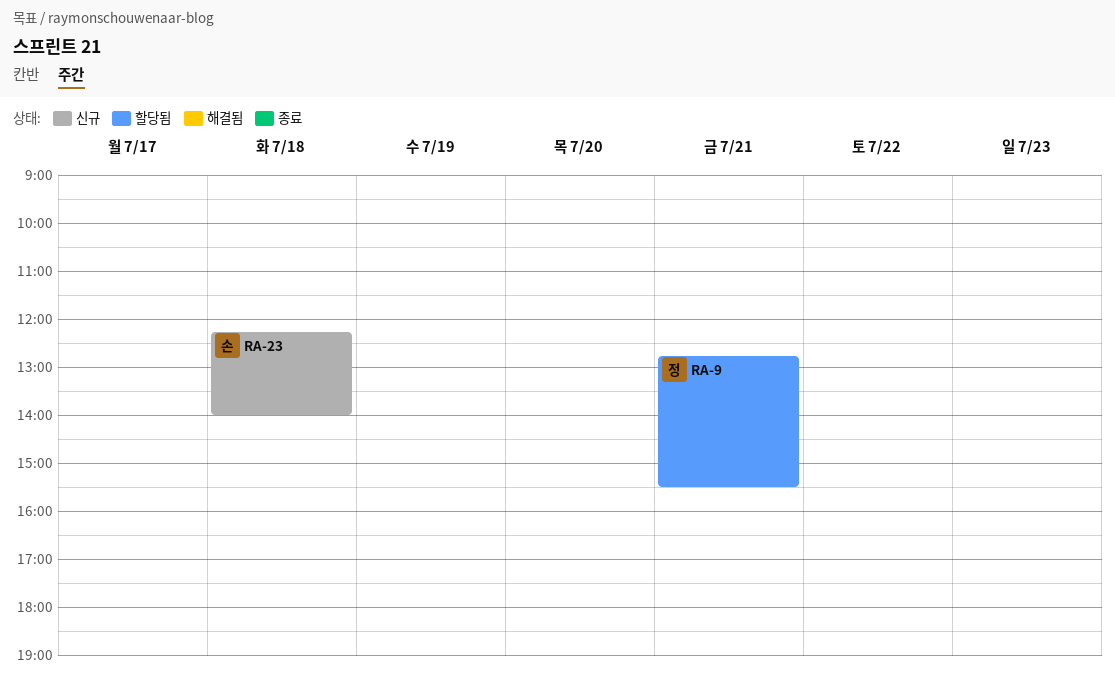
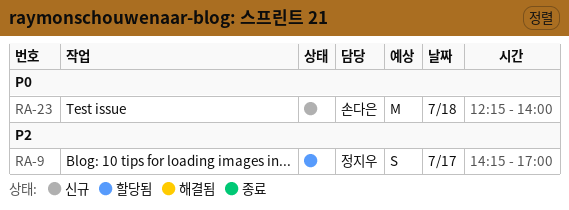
RA-9, day: Jul 21 -> Jul 17
RA-9, begins: 12:45 -> 14:15
RA-9, ends: 15:30 -> 17:00

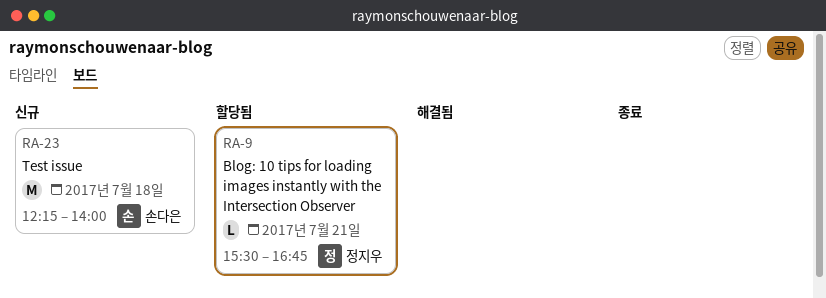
RA-9, estimate: S -> L
RA-9, day: Jul 17 -> Jul 21
RA-9, begins: 14:15 -> 15:30
RA-9, ends: 17:00 -> 16:45

